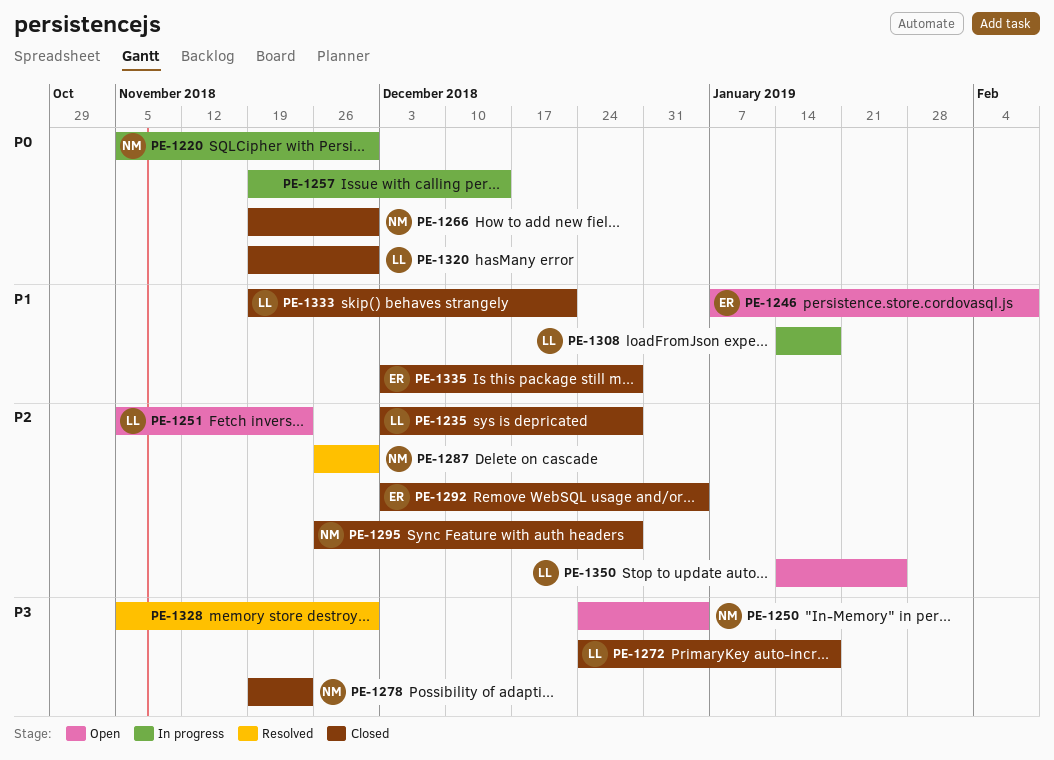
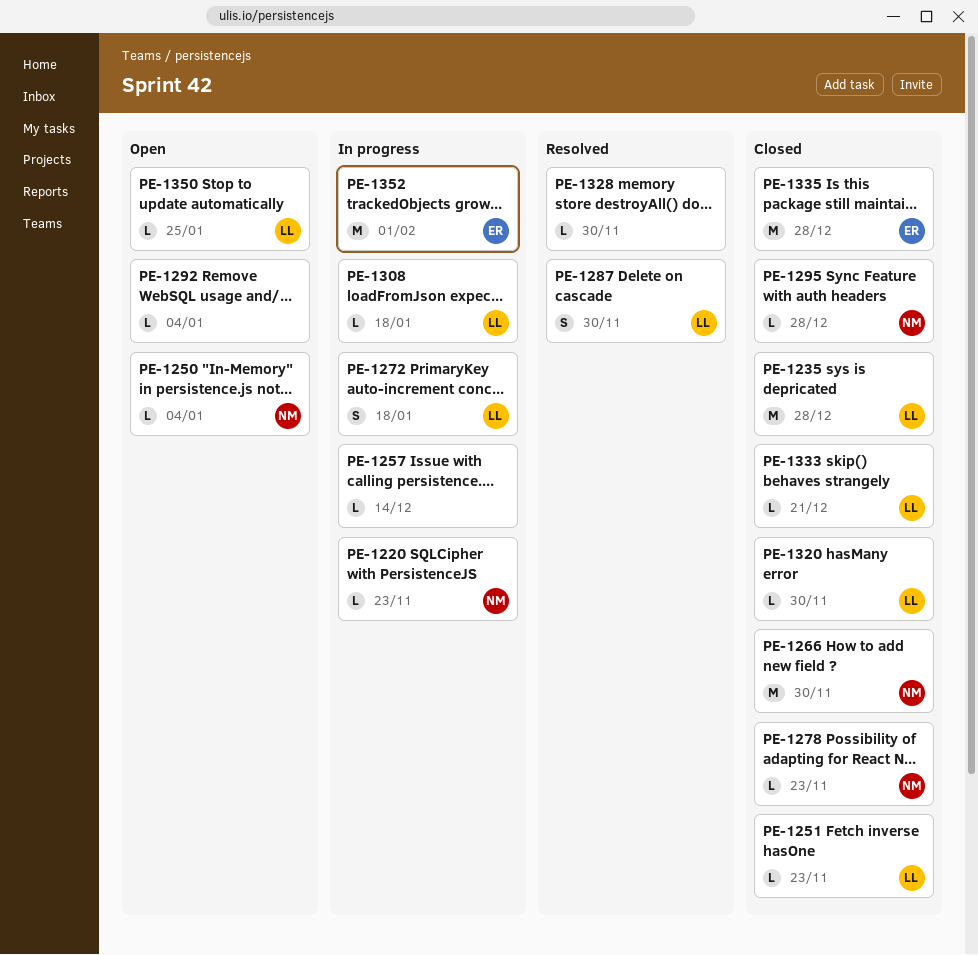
PE-1220, due: Nov 30 -> Nov 23
PE-1246: present -> none
PE-1251, status: Open -> Closed
PE-1272, status: Closed -> In progress
PE-1287, owner: NM -> LL
PE-1292, status: Closed -> Open
PE-1292, owner: ER -> none
PE-1352: none -> present

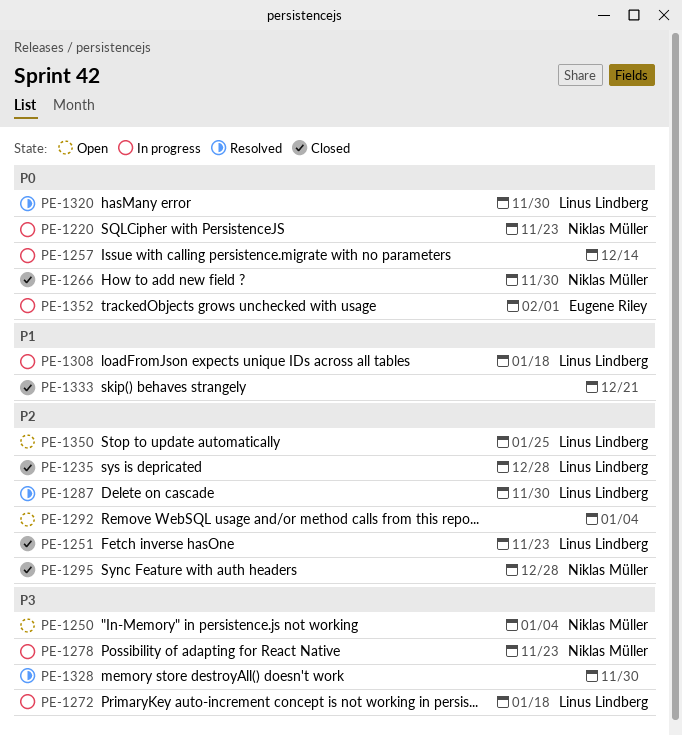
PE-1278, status: Closed -> In progress
PE-1320, status: Closed -> Resolved
PE-1333, owner: Linus Lindberg -> none
PE-1335: present -> none

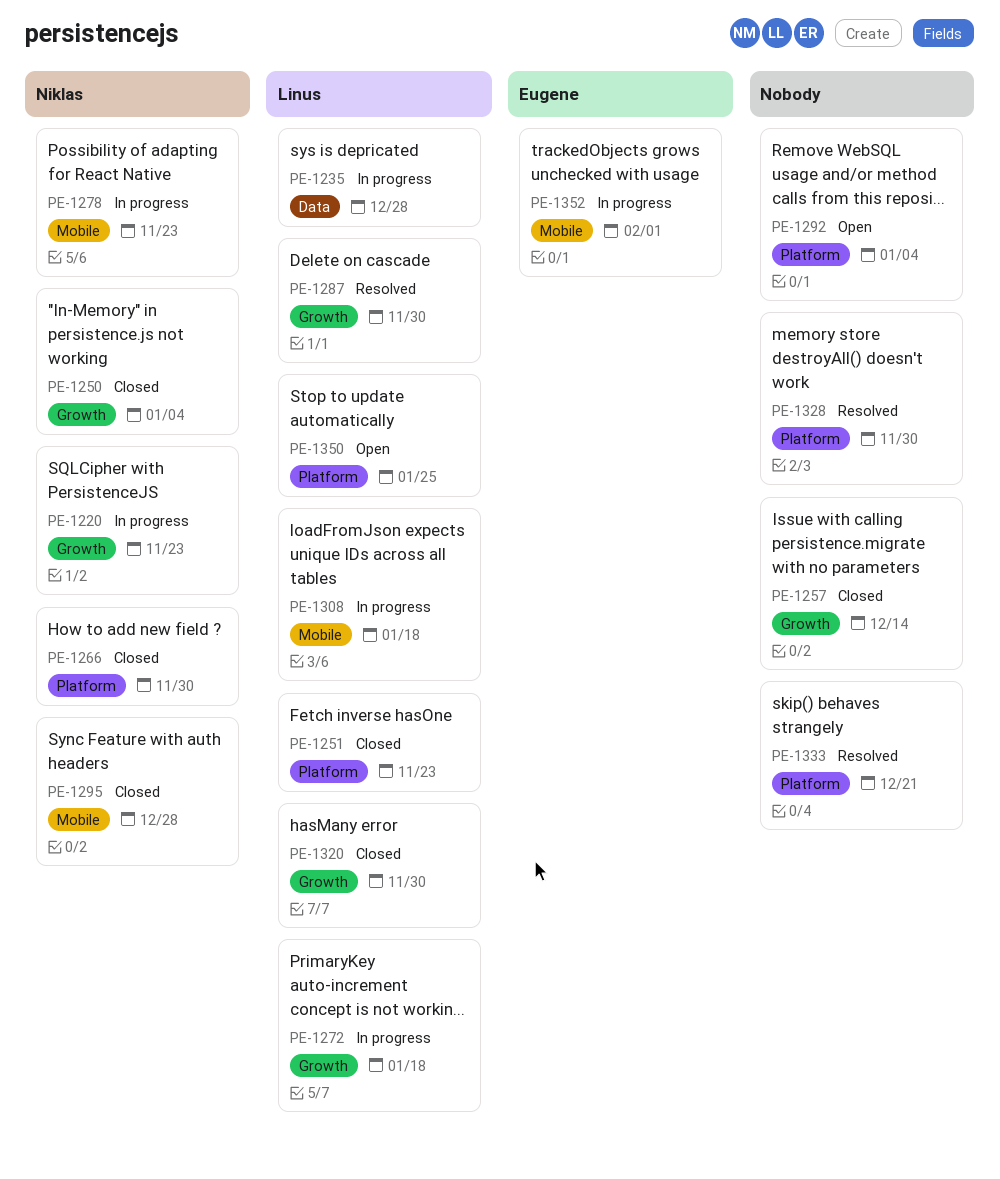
PE-1235, status: Closed -> In progress
PE-1250, status: Open -> Closed
PE-1257, status: In progress -> Closed
PE-1320, status: Resolved -> Closed
PE-1333, status: Closed -> Resolved

